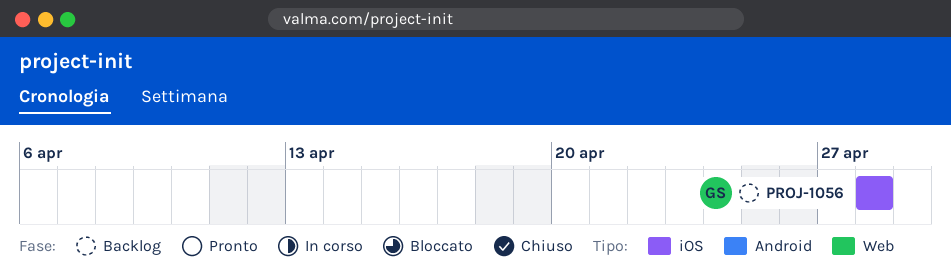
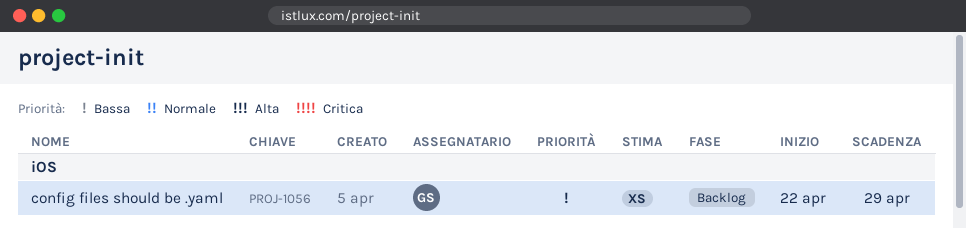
PROJ-1056, start: Apr 28 -> Apr 22
PROJ-1056, due: Apr 28 -> Apr 29

